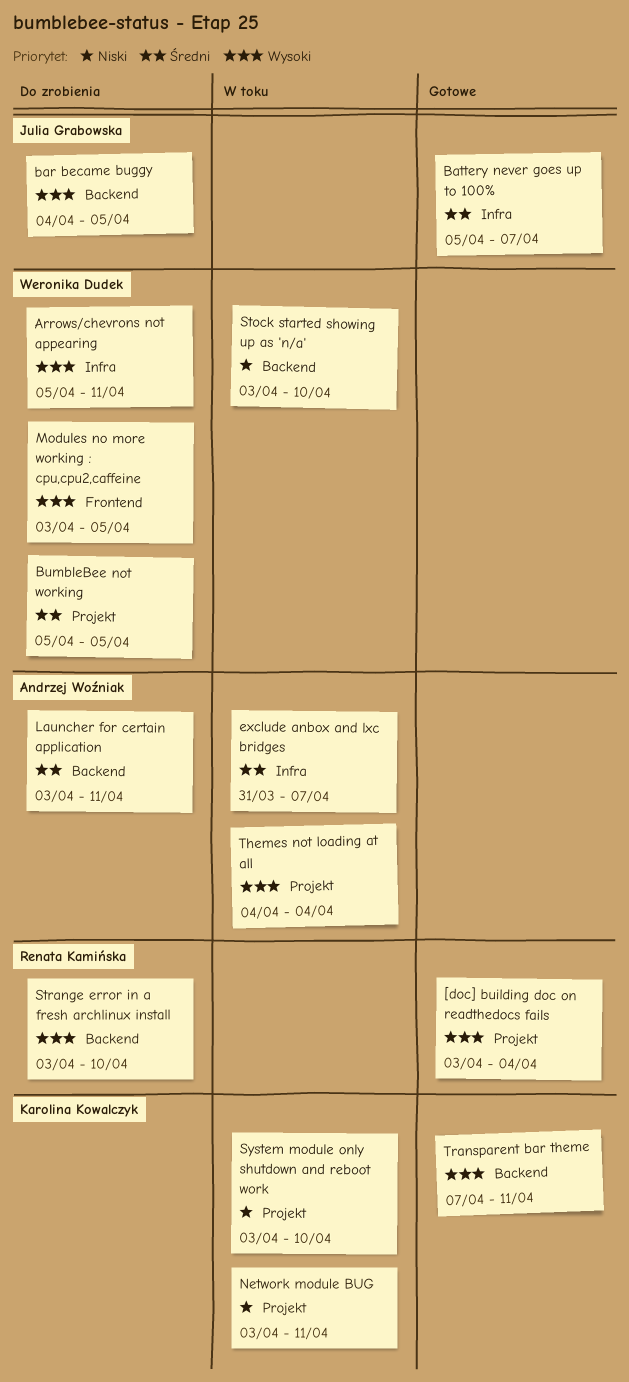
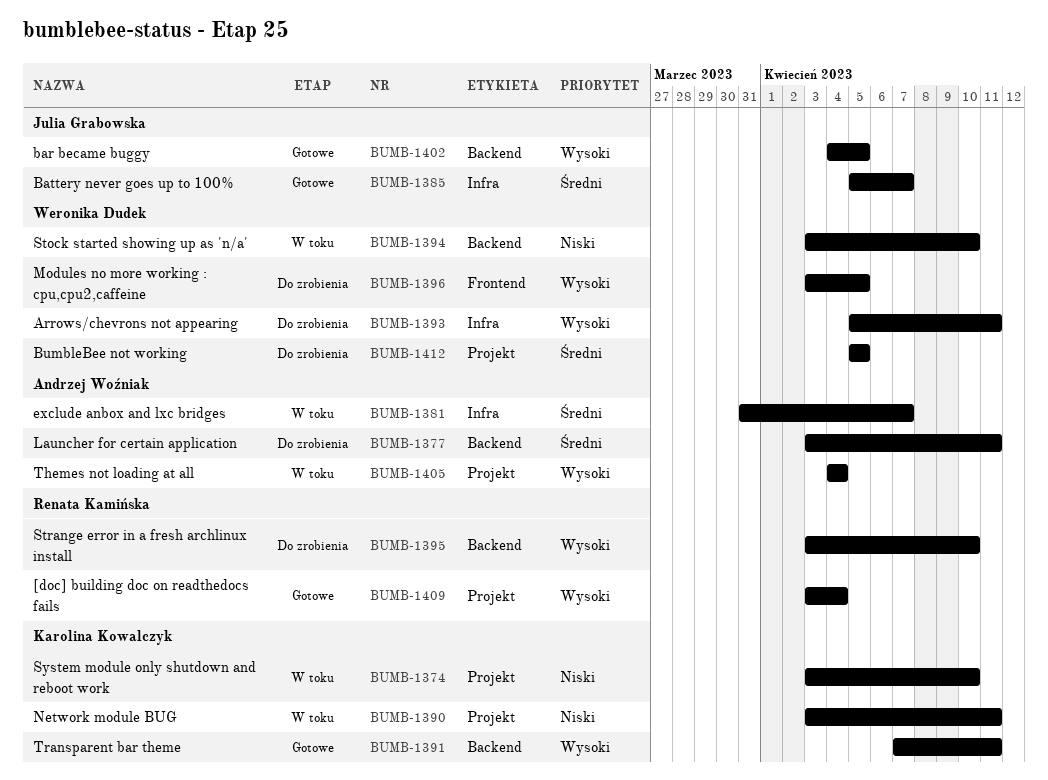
bar became buggy, status: Do zrobienia -> Gotowe

